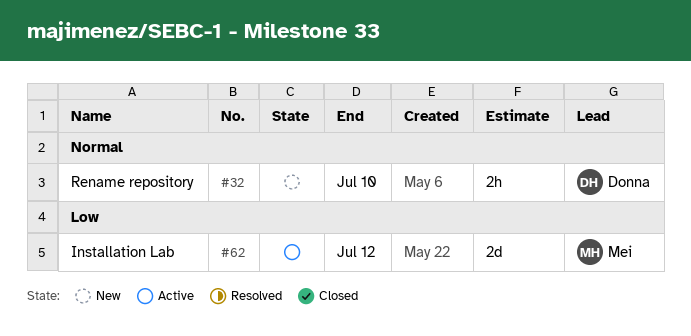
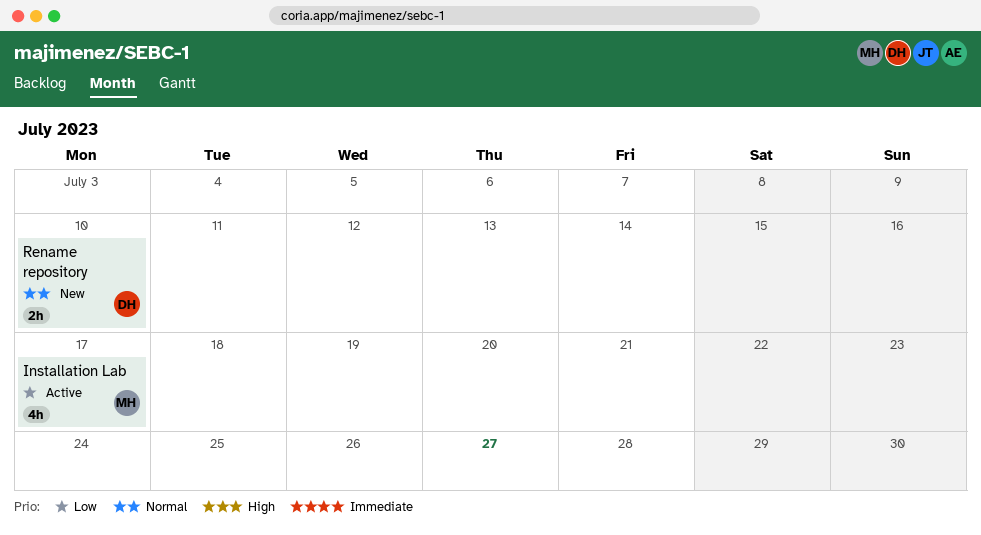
Installation Lab, estimate: 2d -> 4h
Installation Lab, due: Jul 12 -> Jul 17

